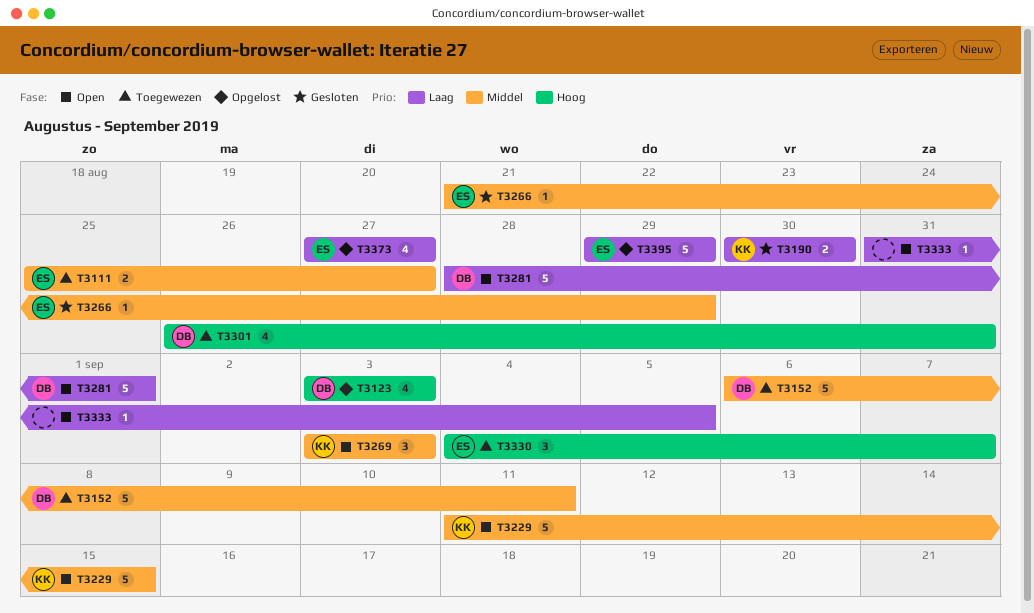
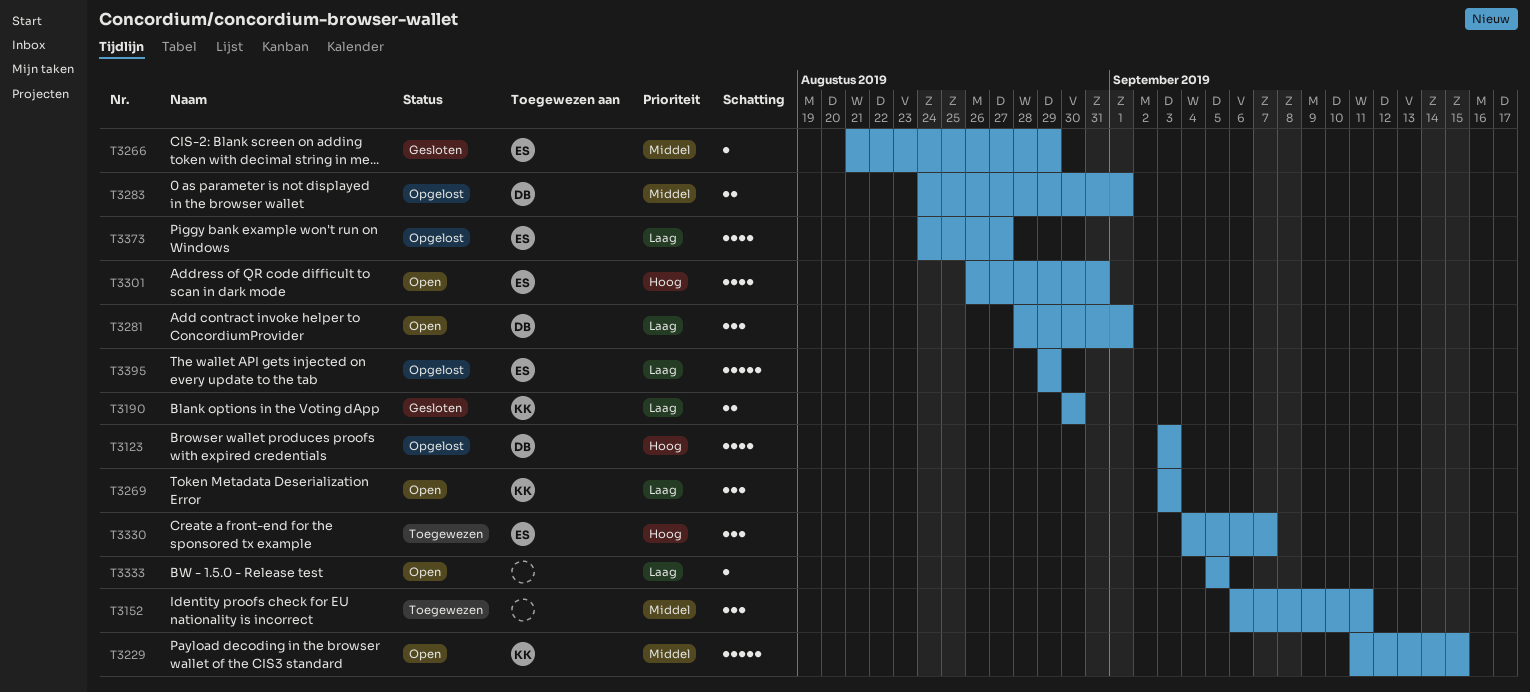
T3111: present -> none
T3152, owner: DB -> none
T3152, estimate: 5 -> 3
T3269, priority: Middel -> Laag
T3281, estimate: 5 -> 3
T3283: none -> present
T3301, status: Toegewezen -> Open
T3301, owner: DB -> ES
T3333, start: Aug 31 -> Sep 5
T3373, start: Aug 27 -> Aug 24

